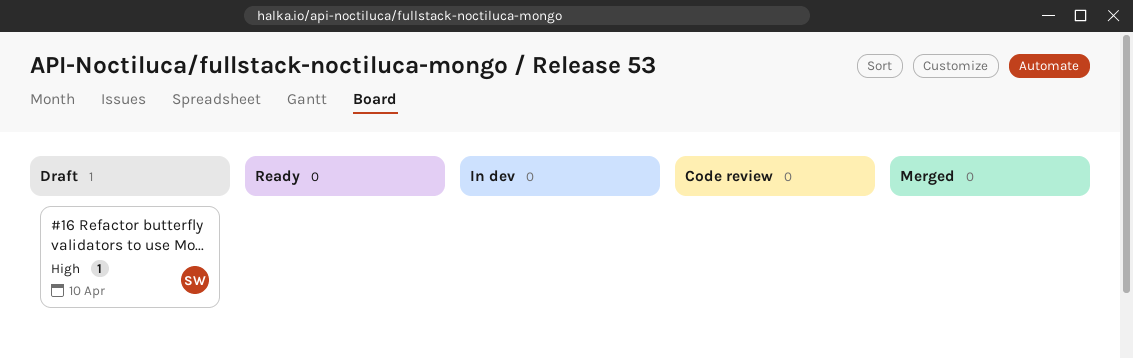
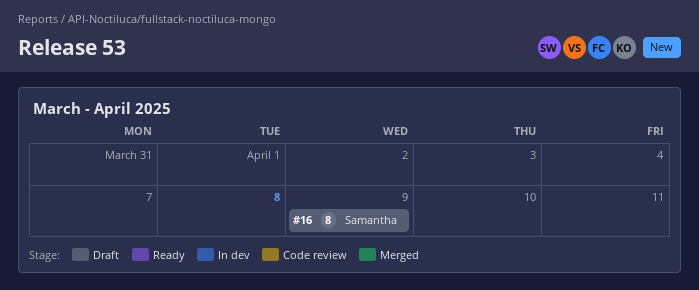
#16, estimate: 1 -> 8
#16, due: Apr 10 -> Apr 9

